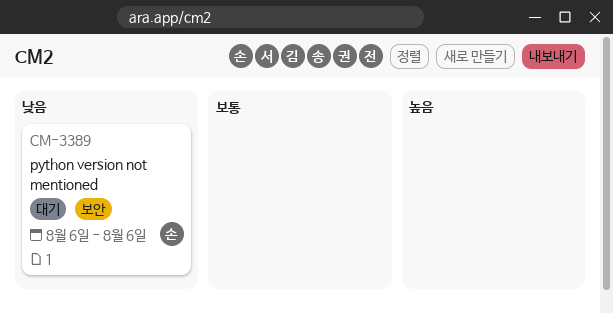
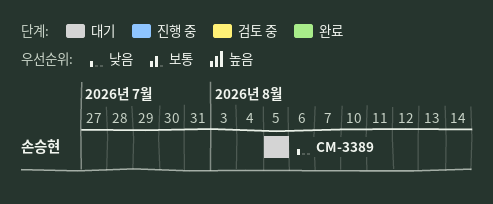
CM-3389, start: Aug 6 -> Aug 5
CM-3389, due: Aug 6 -> Aug 5

